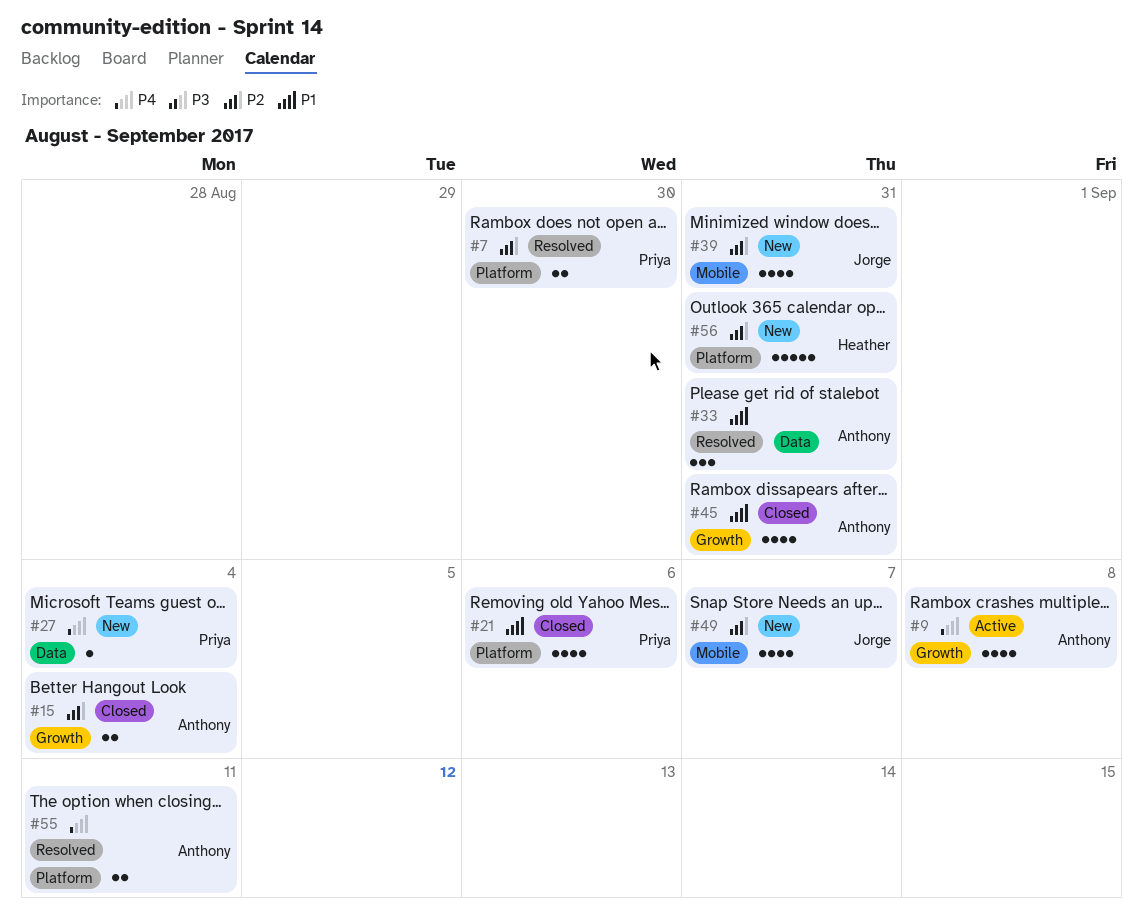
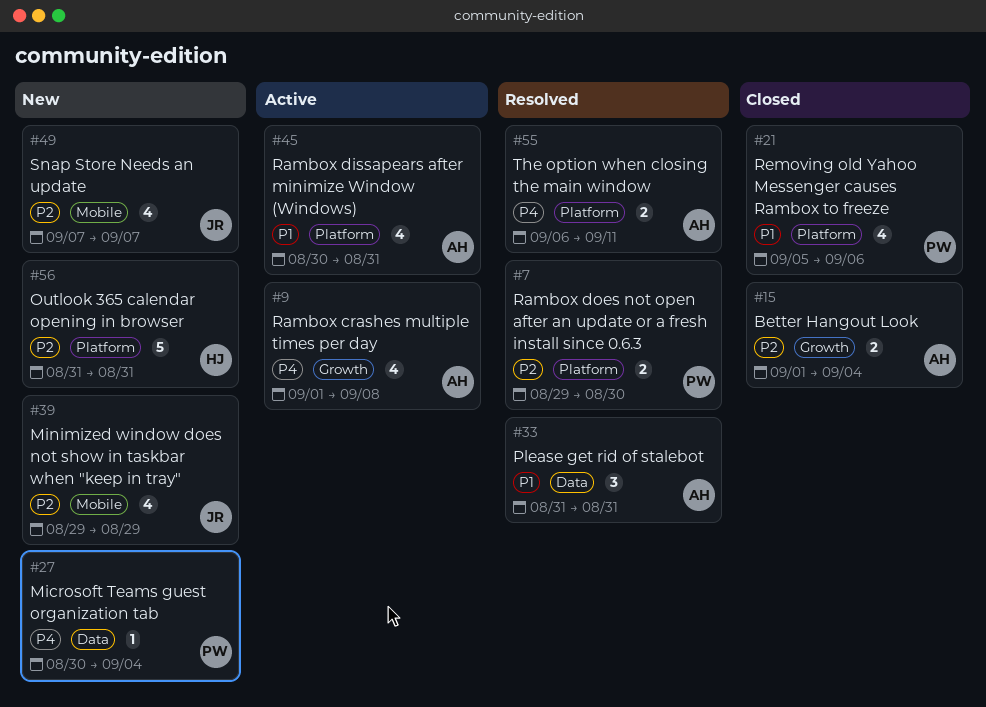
#39, due: Aug 31 -> Aug 29
#45, status: Closed -> Active
#45, label: Growth -> Platform

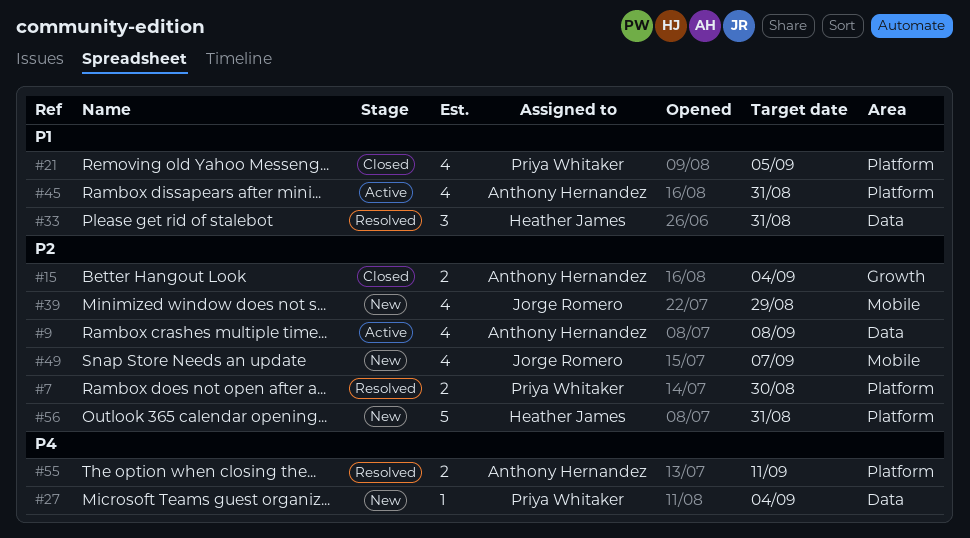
#9, priority: P4 -> P2
#9, label: Growth -> Data
#21, due: Sep 6 -> Sep 5
#33, owner: Anthony Hernandez -> Heather James

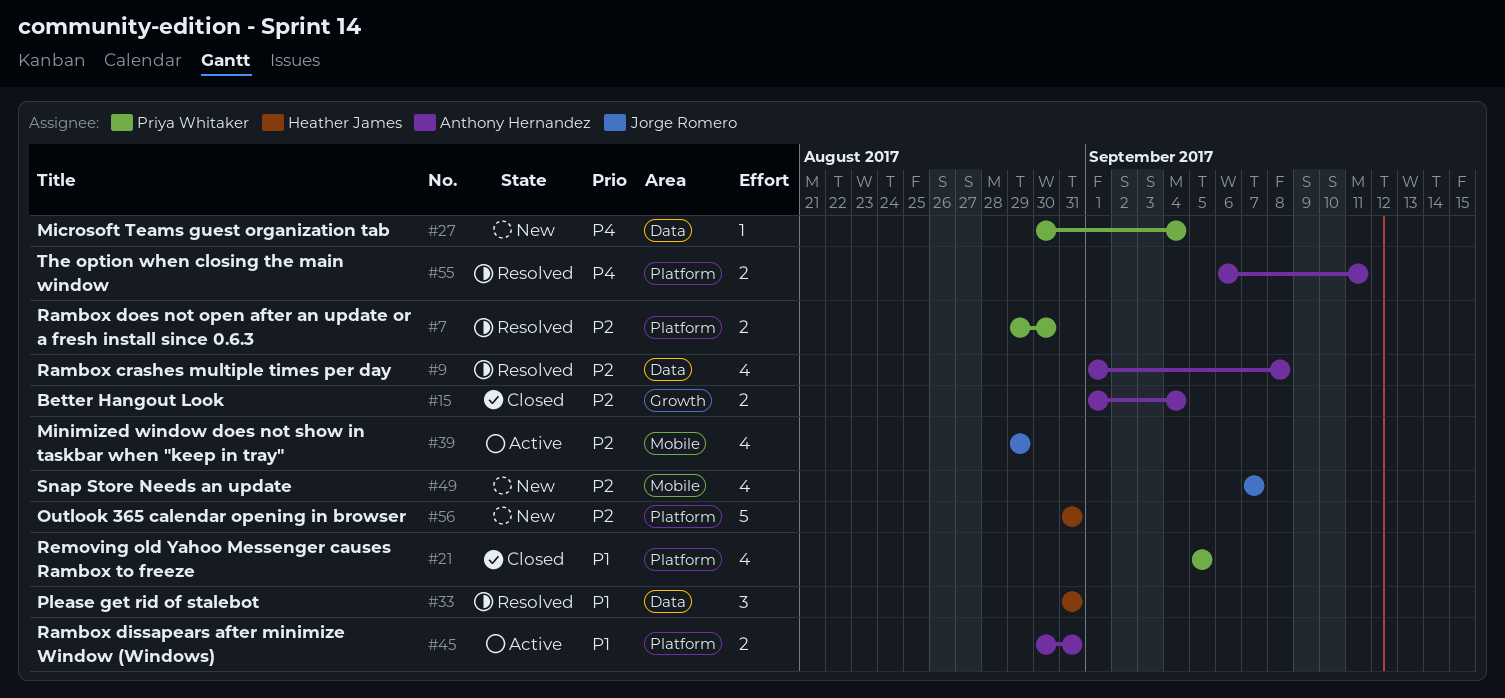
#9, status: Active -> Resolved
#39, status: New -> Active
#45, estimate: 4 -> 2

